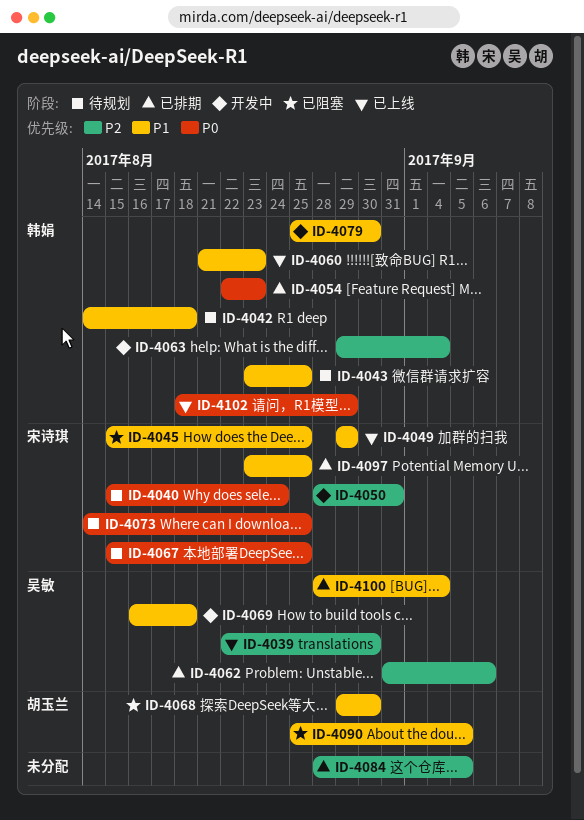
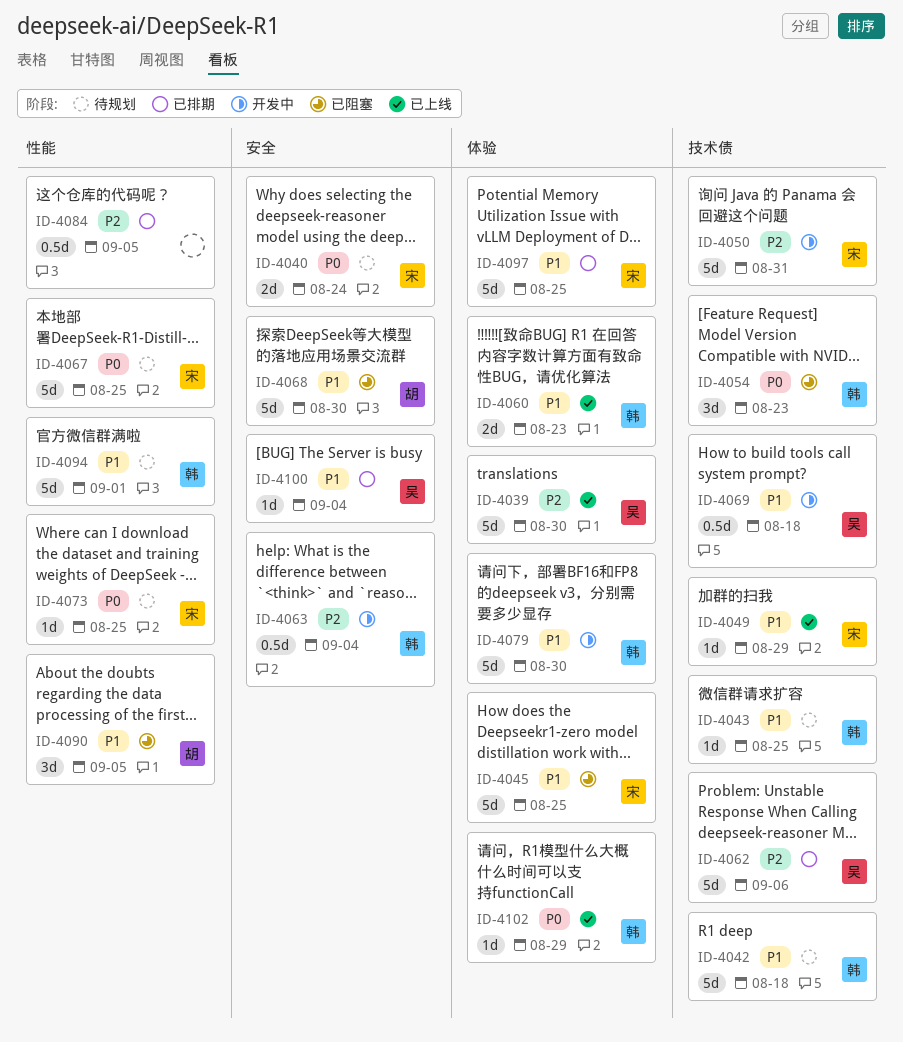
ID-4054, status: 已排期 -> 已阻塞
ID-4094: none -> present

